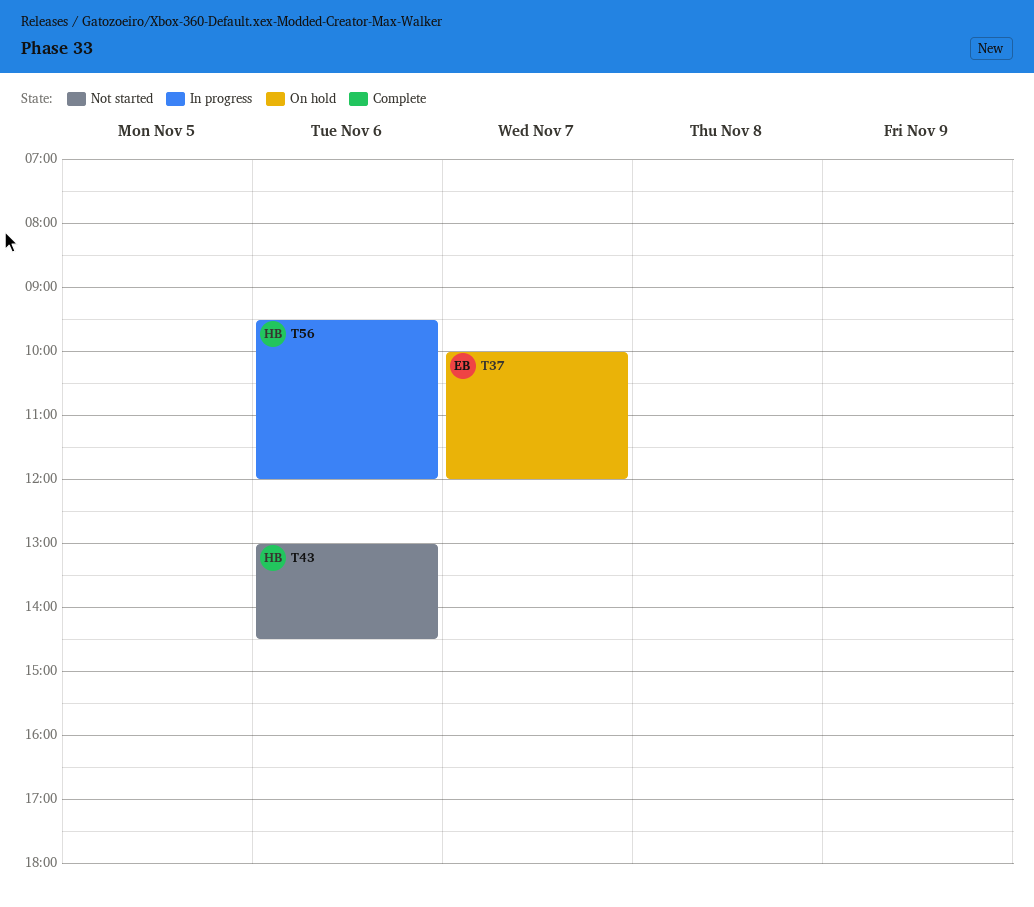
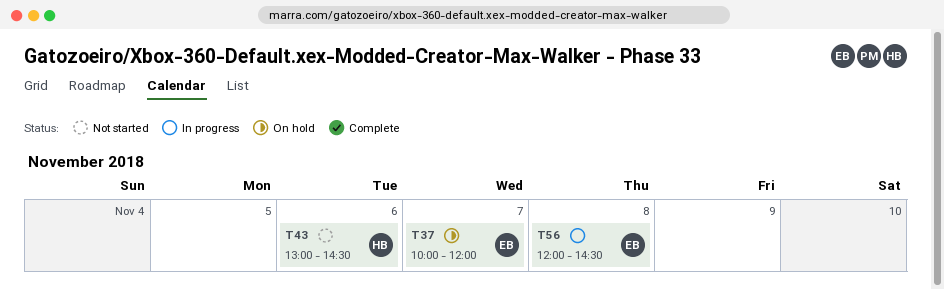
T56, owner: HB -> EB
T56, day: Nov 6 -> Nov 8
T56, begins: 09:30 -> 12:00
T56, ends: 12:00 -> 14:30

